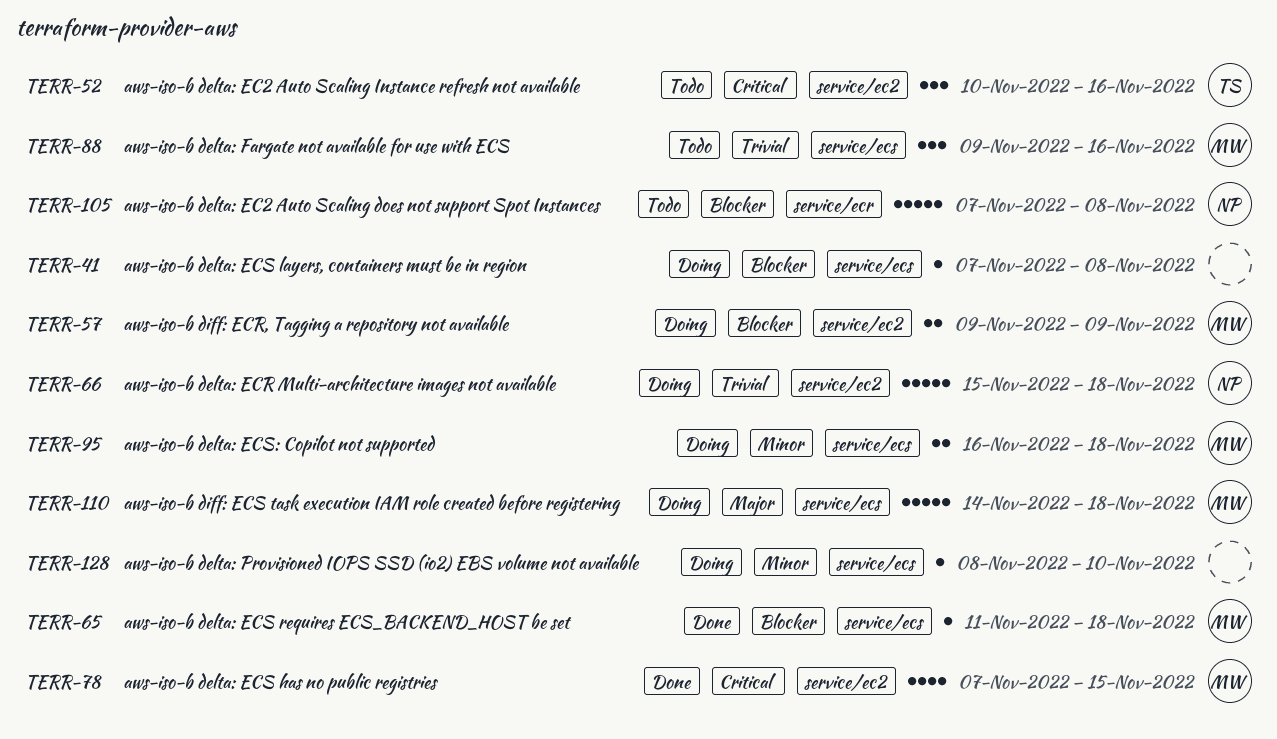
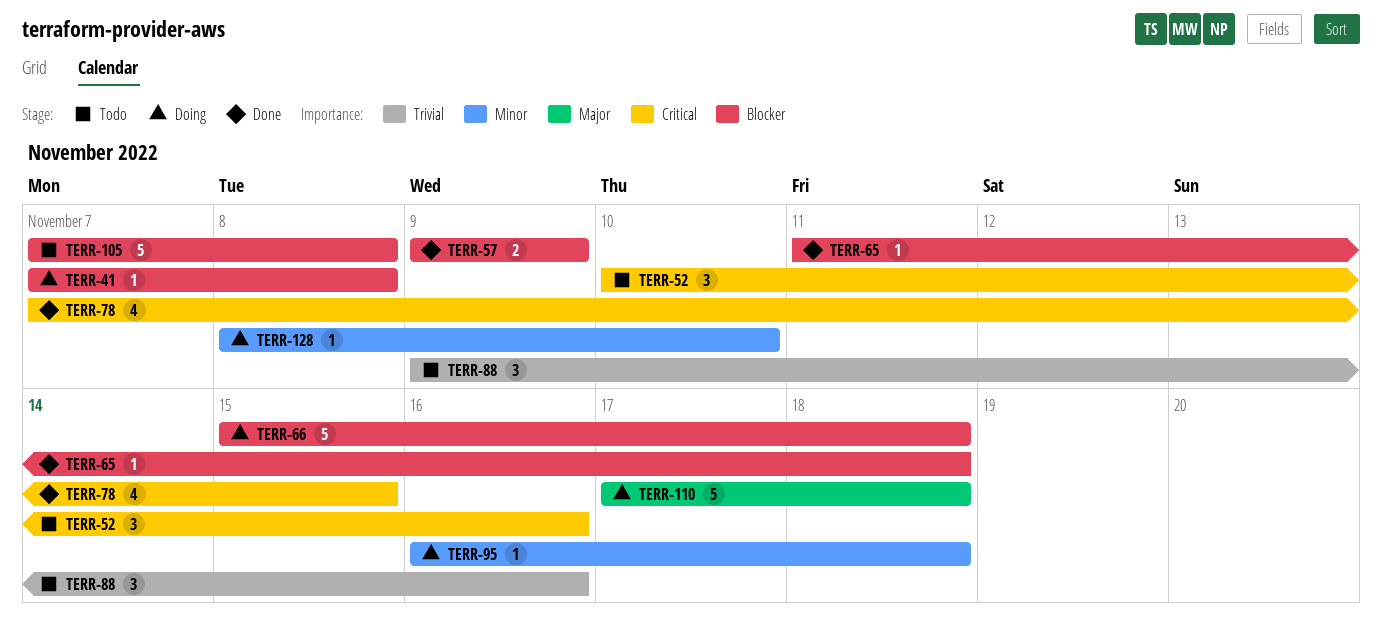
TERR-57, status: Doing -> Done
TERR-66, priority: Trivial -> Blocker
TERR-95, estimate: 2 -> 1
TERR-110, start: Nov 14 -> Nov 17

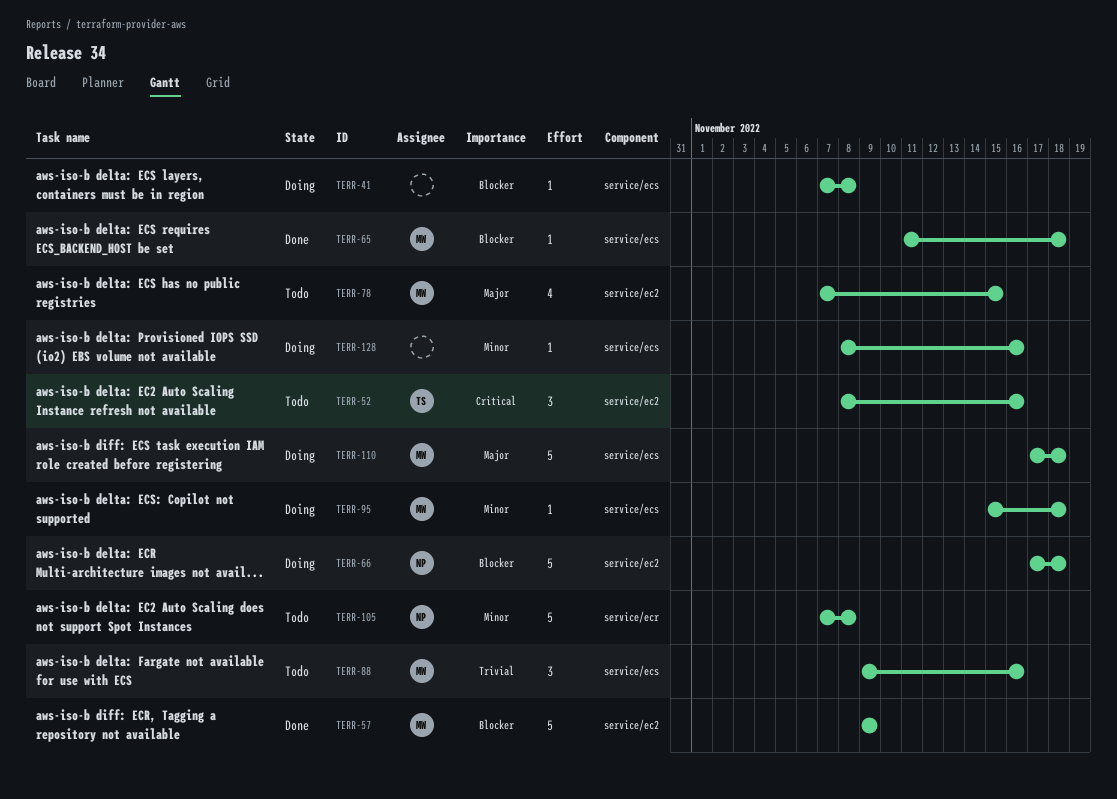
TERR-52, start: Nov 10 -> Nov 8
TERR-57, estimate: 2 -> 5
TERR-66, start: Nov 15 -> Nov 17
TERR-78, status: Done -> Todo
TERR-78, priority: Critical -> Major
TERR-95, start: Nov 16 -> Nov 15
TERR-105, priority: Blocker -> Minor
TERR-128, due: Nov 10 -> Nov 16

